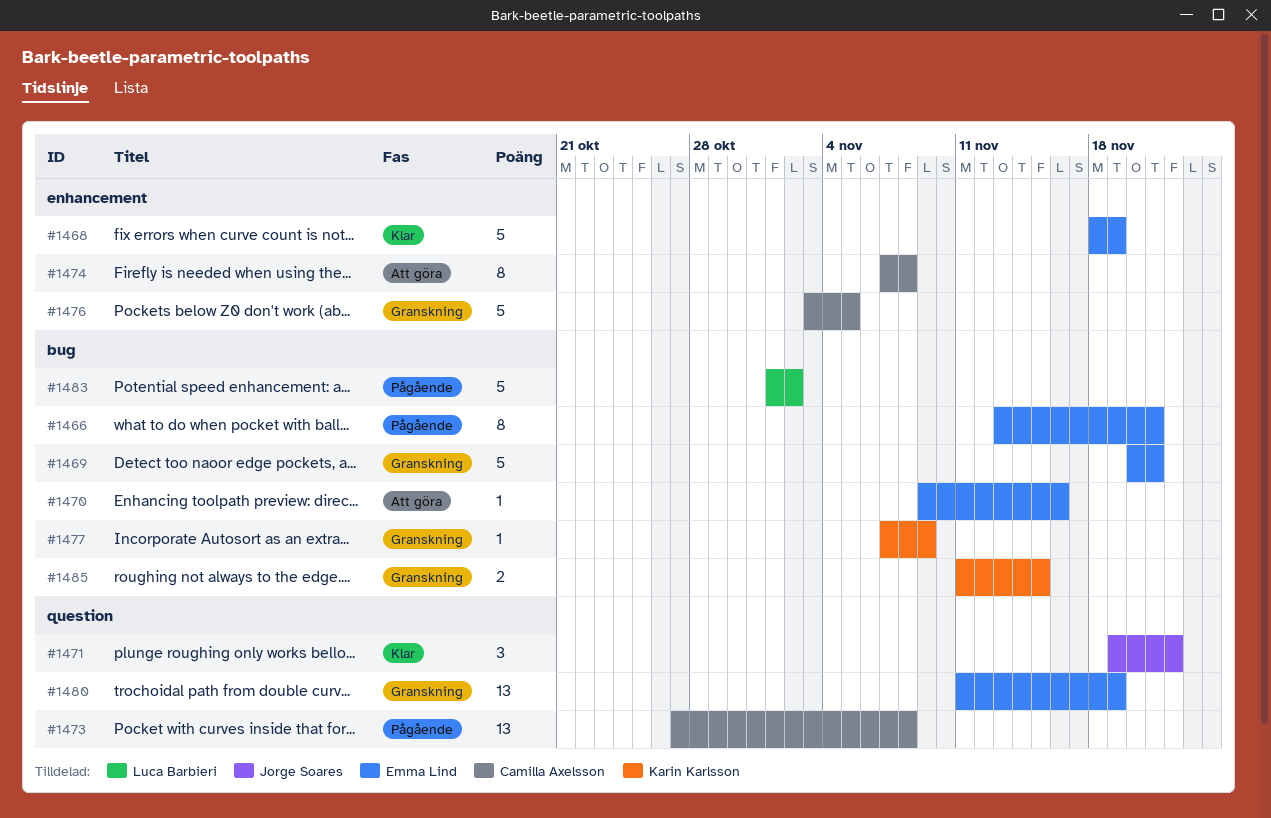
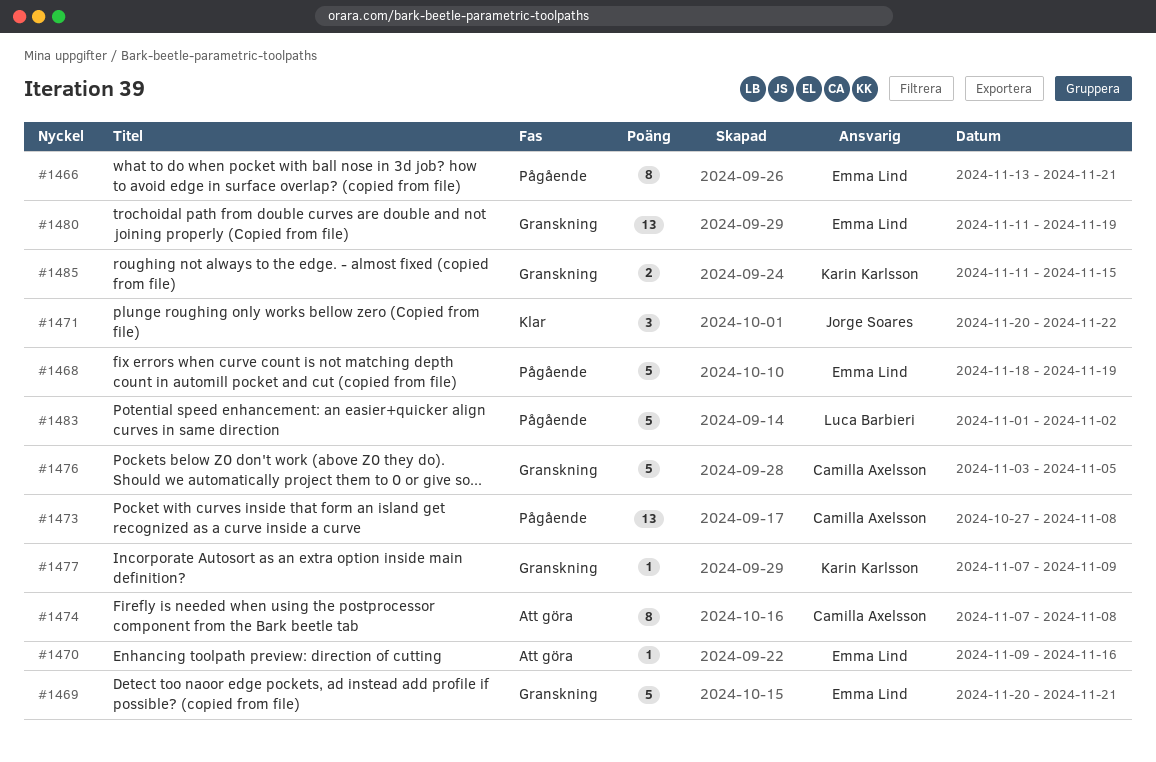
#1468, status: Klar -> Pågående
#1471, start: Nov 19 -> Nov 20

